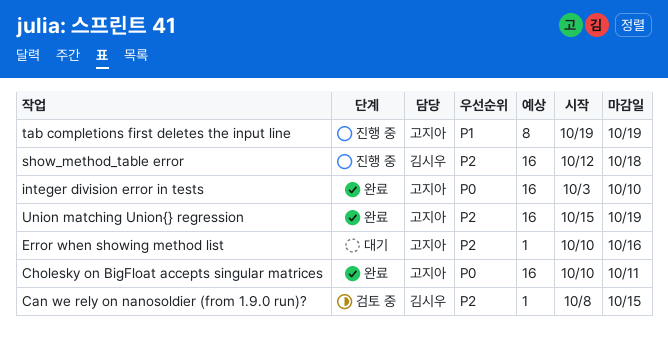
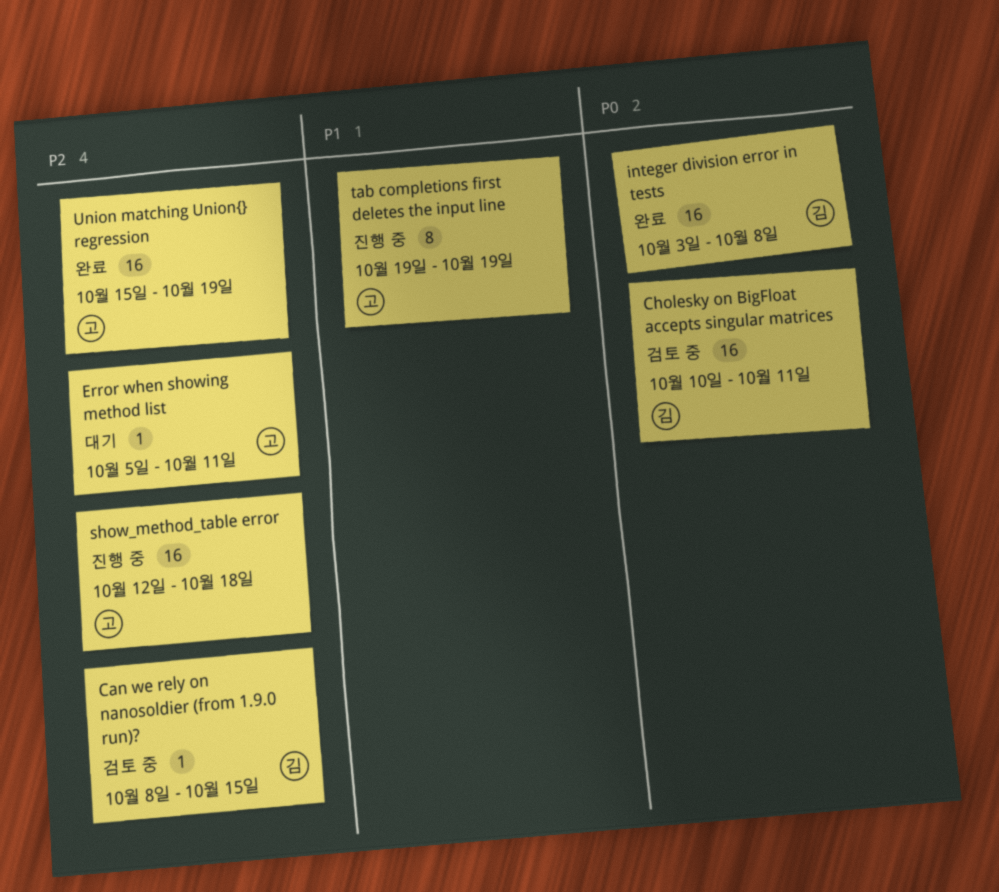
Cholesky on BigFloat accepts singular matrices, status: 완료 -> 검토 중
Cholesky on BigFloat accepts singular matrices, owner: 고지아 -> 김시우
Error when showing method list, start: Oct 10 -> Oct 5
Error when showing method list, due: Oct 16 -> Oct 11
integer division error in tests, owner: 고지아 -> 김시우
integer division error in tests, due: Oct 10 -> Oct 8
show_method_table error, owner: 김시우 -> 고지아

